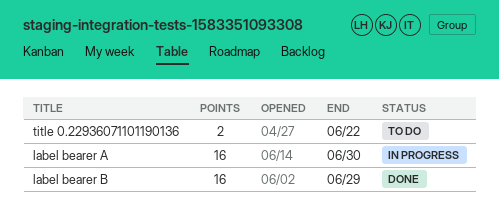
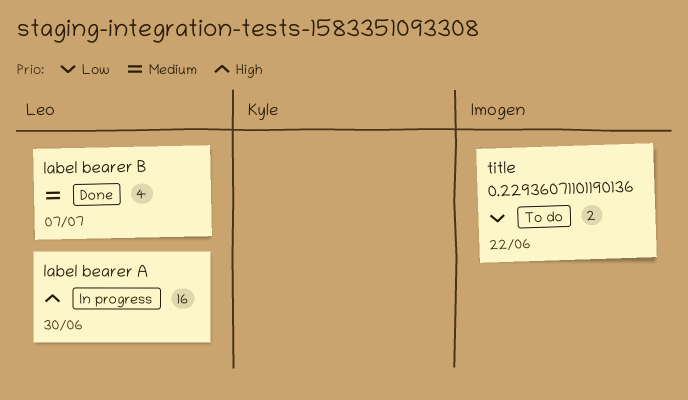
label bearer B, estimate: 16 -> 4
label bearer B, due: Jun 29 -> Jul 7

